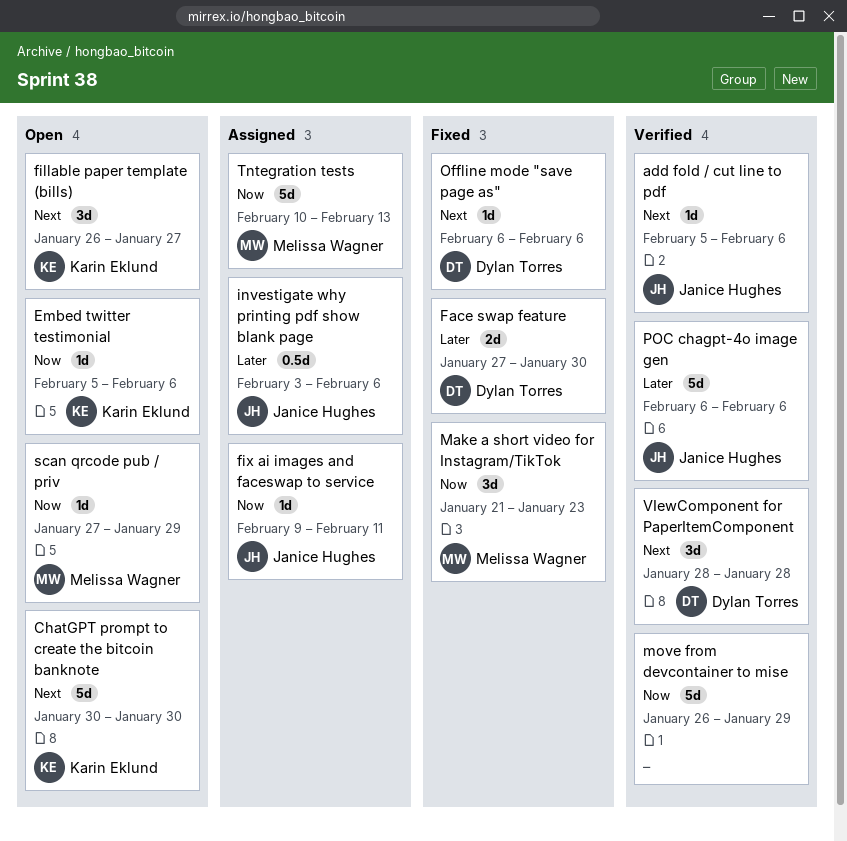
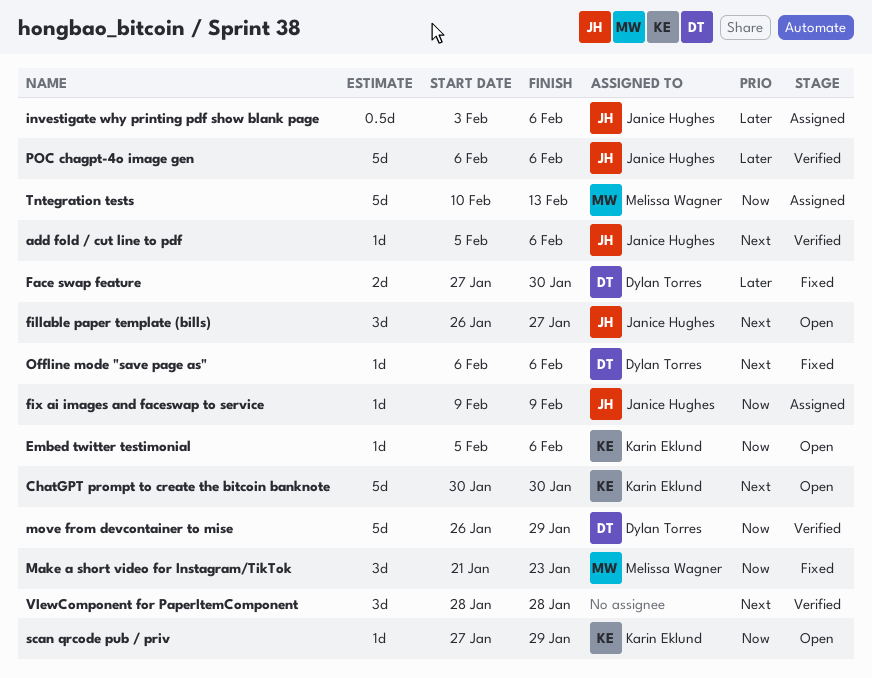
fillable paper template (bills), owner: Karin Eklund -> Janice Hughes
fix ai images and faceswap to service, due: Feb 11 -> Feb 9
move from devcontainer to mise, owner: none -> Dylan Torres
scan qrcode pub / priv, owner: Melissa Wagner -> Karin Eklund
VIewComponent for PaperItemComponent, owner: Dylan Torres -> none

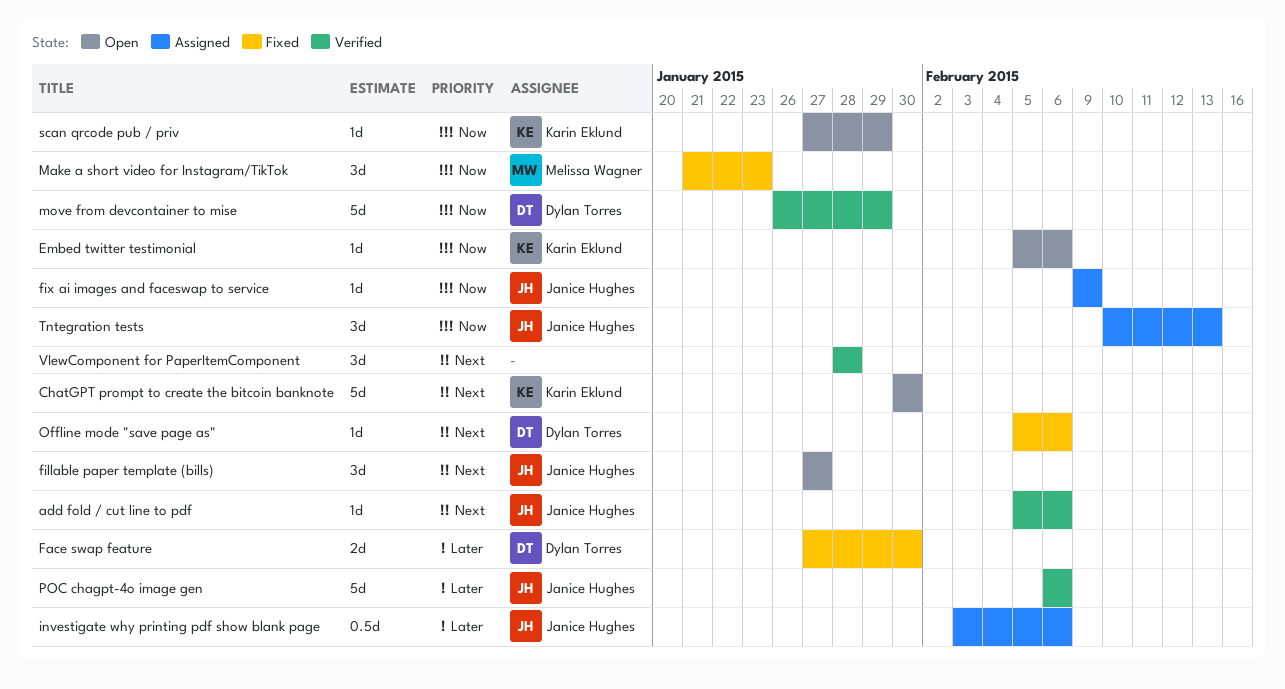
fillable paper template (bills), start: Jan 26 -> Jan 27
Offline mode "save page as", start: Feb 6 -> Feb 5
Tntegration tests, owner: Melissa Wagner -> Janice Hughes
Tntegration tests, estimate: 5d -> 3d

